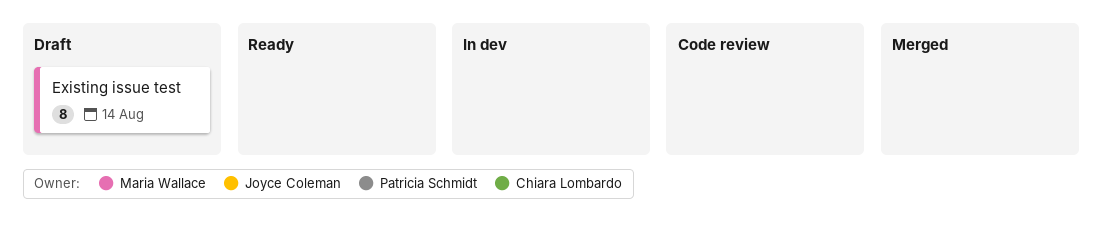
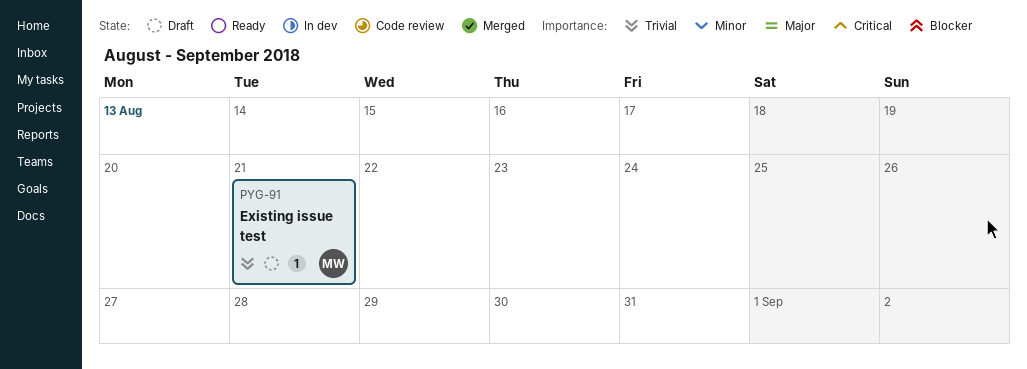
Existing issue test, estimate: 8 -> 1
Existing issue test, due: Aug 14 -> Aug 21

